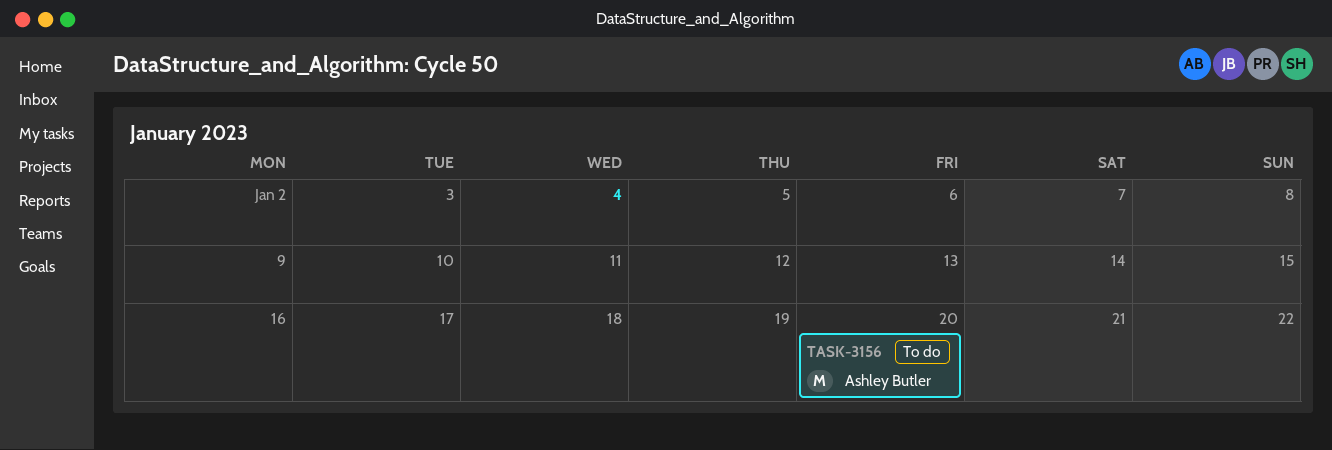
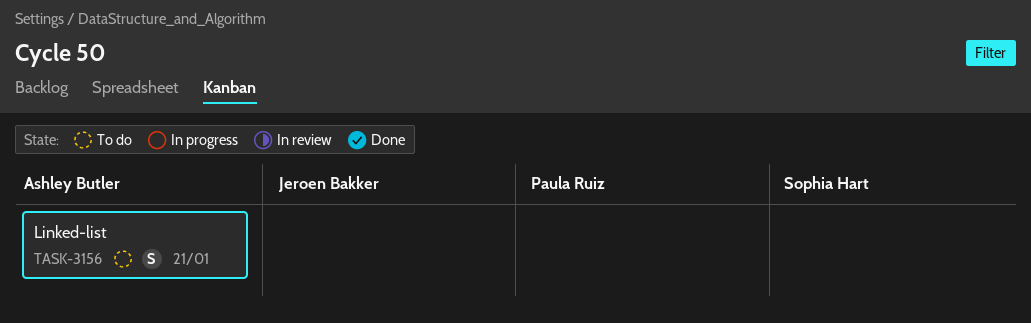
TASK-3156, estimate: M -> S
TASK-3156, due: Jan 20 -> Jan 21

